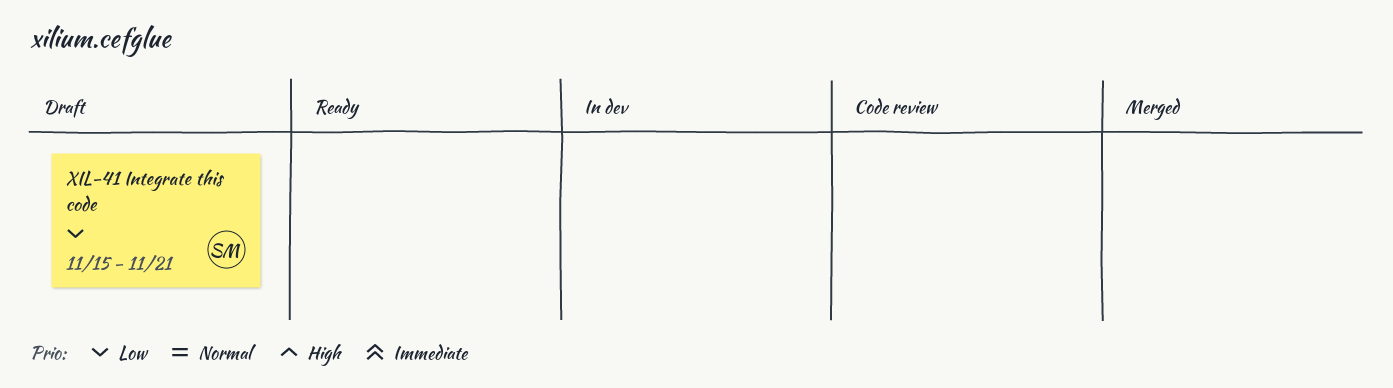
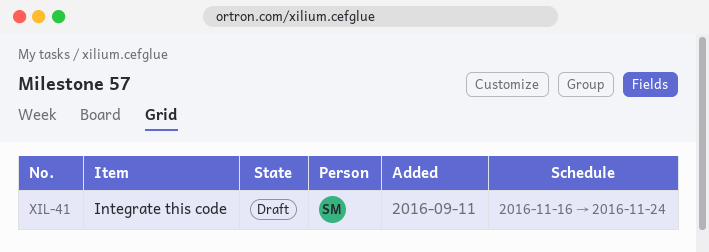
XIL-41, start: Nov 15 -> Nov 16
XIL-41, due: Nov 21 -> Nov 24

